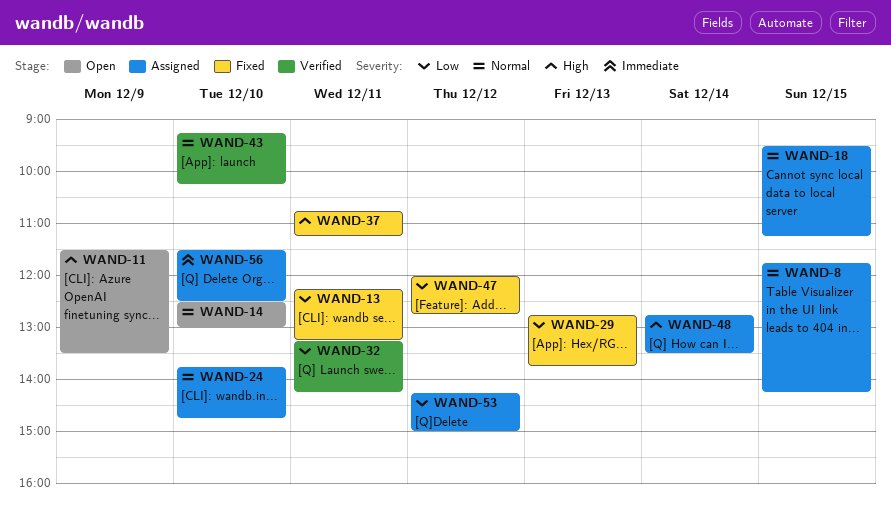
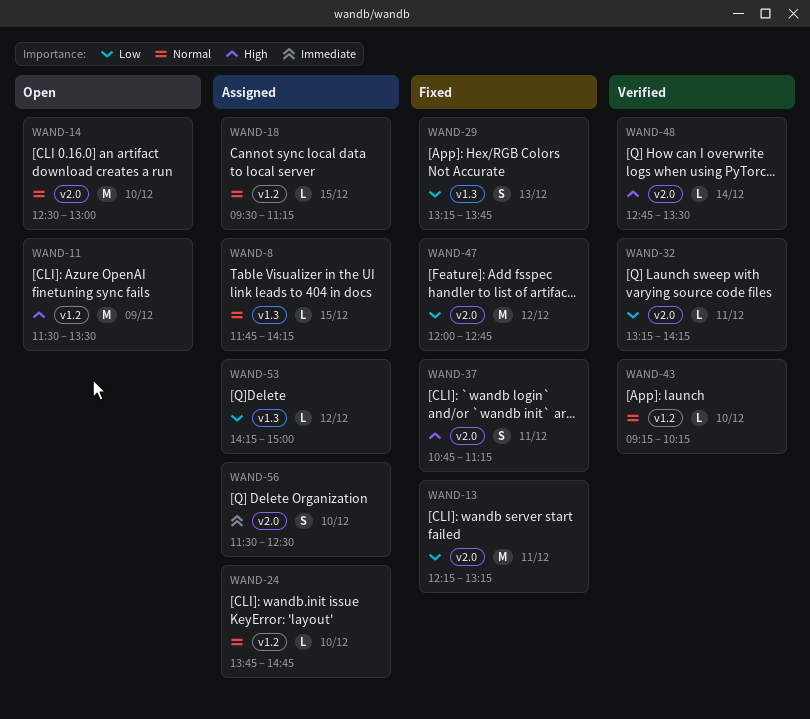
WAND-29, begins: 12:45 -> 13:15
WAND-48, status: Assigned -> Verified

